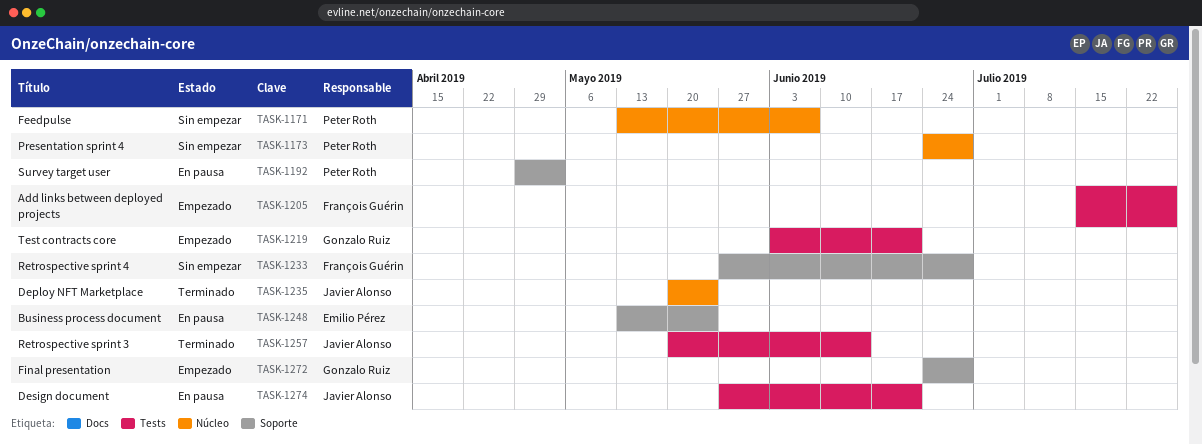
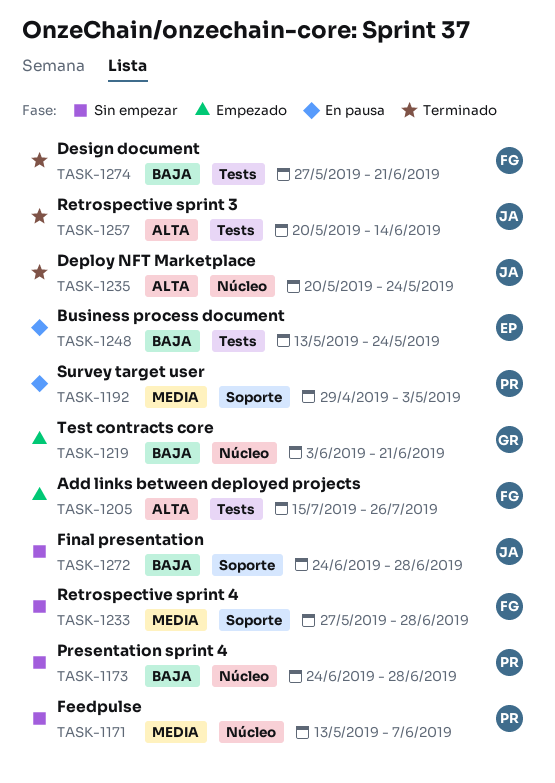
TASK-1219, label: Tests -> Núcleo
TASK-1248, label: Soporte -> Tests
TASK-1272, status: Empezado -> Sin empezar
TASK-1272, owner: Gonzalo Ruiz -> Javier Alonso
TASK-1274, status: En pausa -> Terminado
TASK-1274, owner: Javier Alonso -> François Guérin

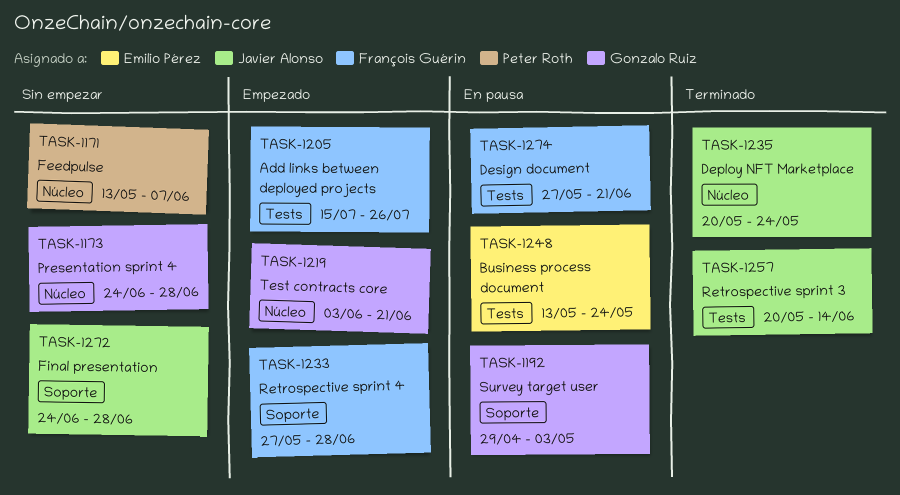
TASK-1173, owner: Peter Roth -> Gonzalo Ruiz
TASK-1192, owner: Peter Roth -> Gonzalo Ruiz
TASK-1233, status: Sin empezar -> Empezado
TASK-1274, status: Terminado -> En pausa

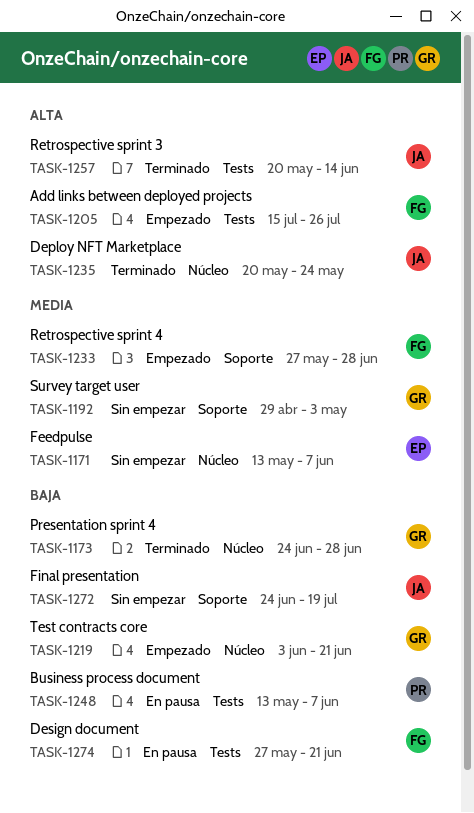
TASK-1171, owner: Peter Roth -> Emilio Pérez
TASK-1173, status: Sin empezar -> Terminado
TASK-1192, status: En pausa -> Sin empezar
TASK-1248, owner: Emilio Pérez -> Peter Roth
TASK-1248, due: May 24 -> Jun 7
TASK-1272, due: Jun 28 -> Jul 19

